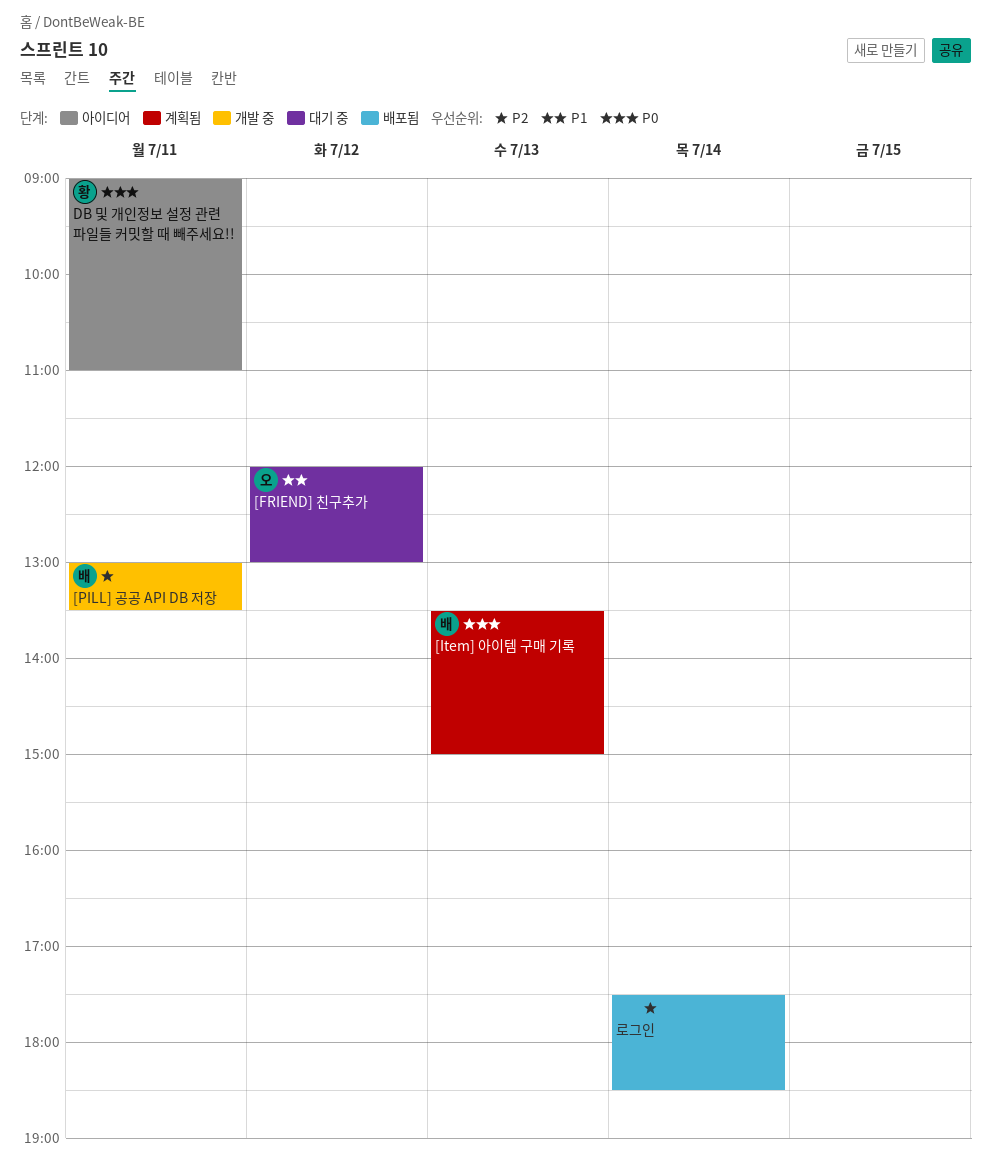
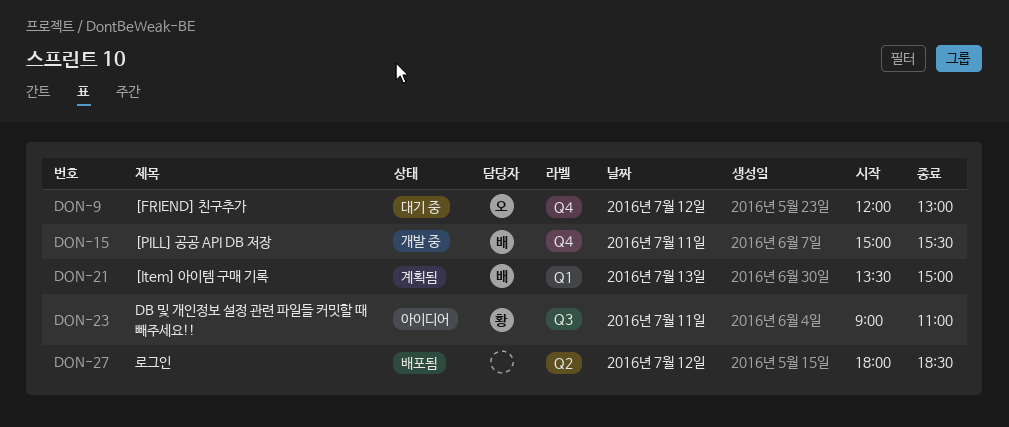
[PILL] 공공 API DB 저장, begins: 13:00 -> 15:00
[PILL] 공공 API DB 저장, ends: 13:30 -> 15:30
로그인, day: Jul 14 -> Jul 12
로그인, begins: 17:30 -> 18:00

